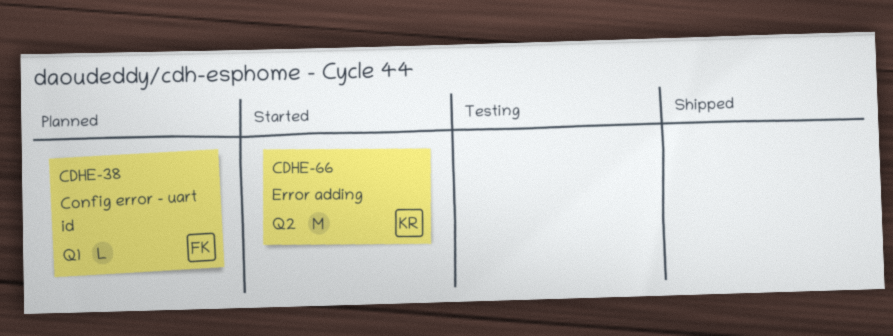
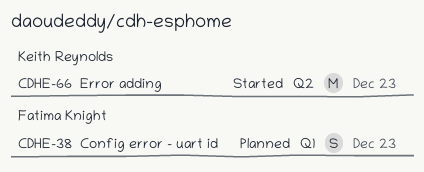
CDHE-38, estimate: L -> S

